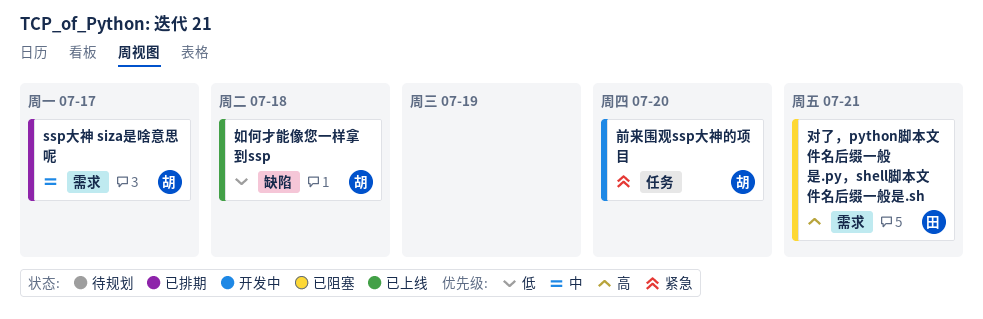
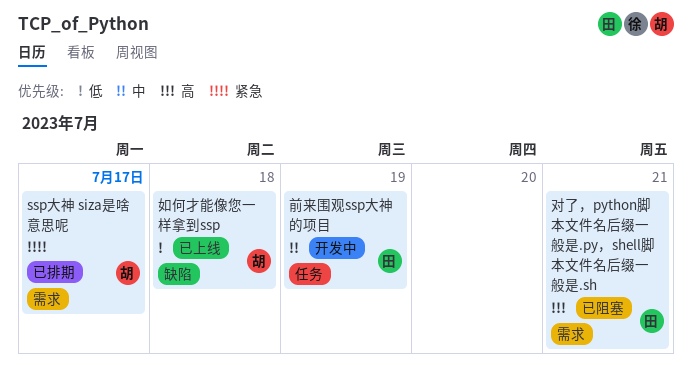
ssp大神 siza是啥意思呢, priority: 中 -> 紧急
前来围观ssp大神的项目, owner: 胡 -> 田
前来围观ssp大神的项目, priority: 紧急 -> 中
前来围观ssp大神的项目, due: Jul 20 -> Jul 19

